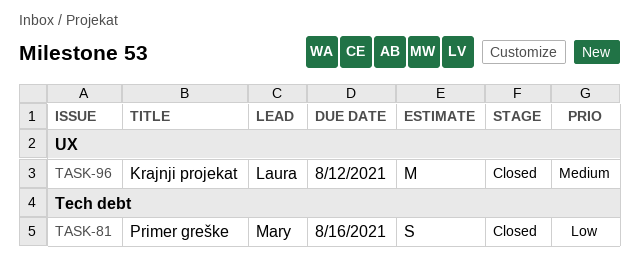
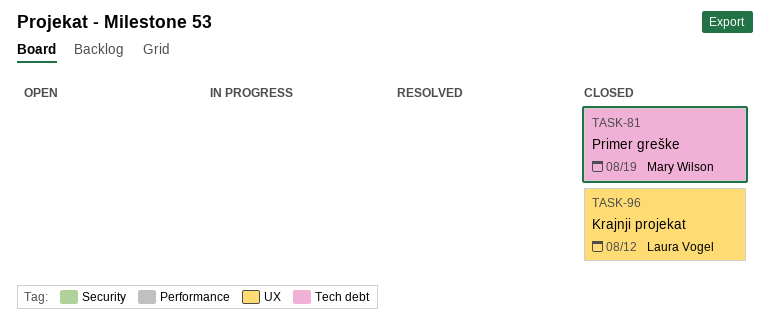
TASK-81, due: Aug 16 -> Aug 19

